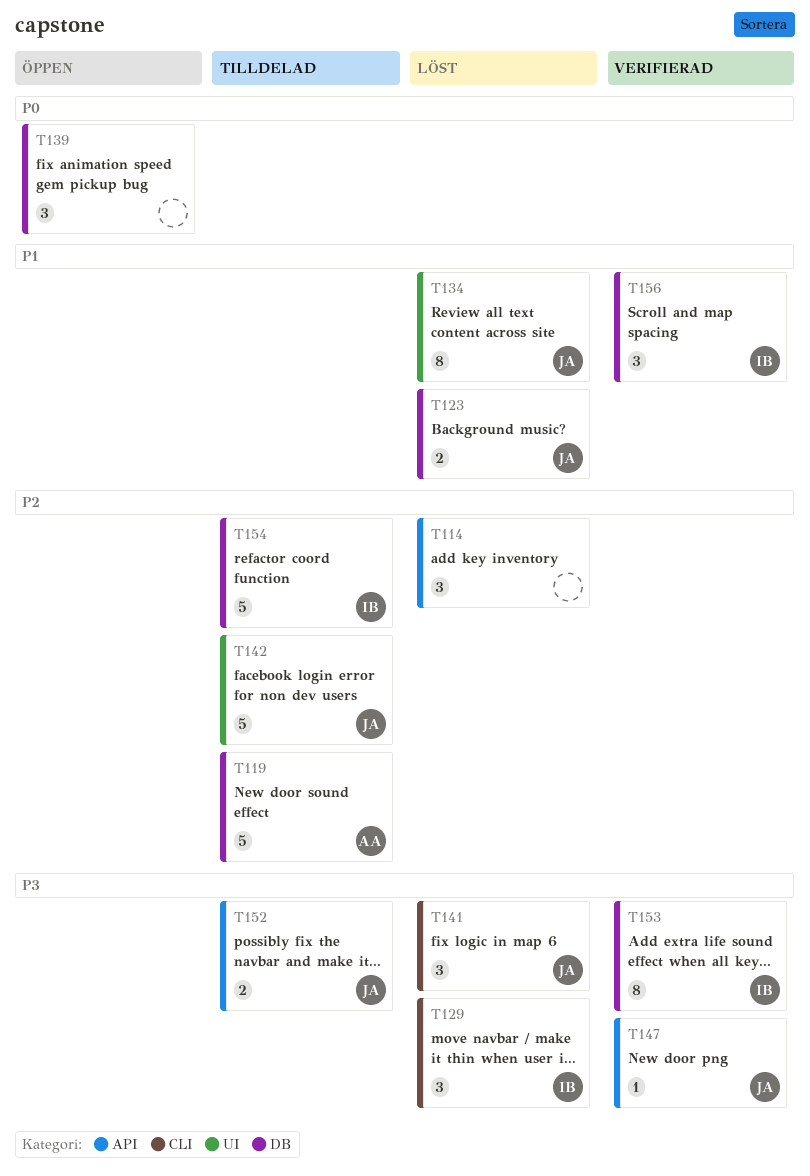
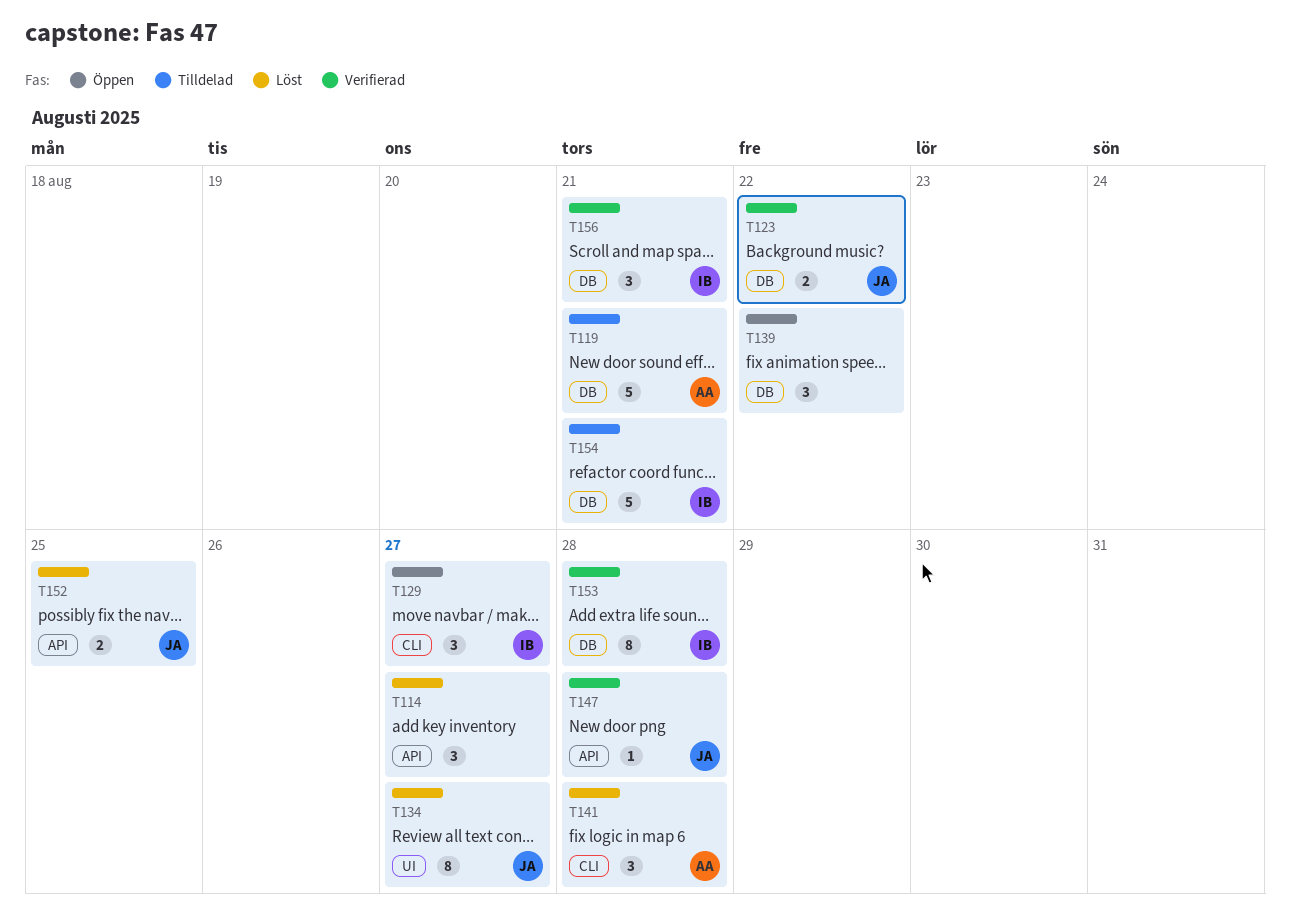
T123, status: Löst -> Verifierad
T129, status: Löst -> Öppen
T141, owner: JA -> AA
T142: present -> none
T152, status: Tilldelad -> Löst

